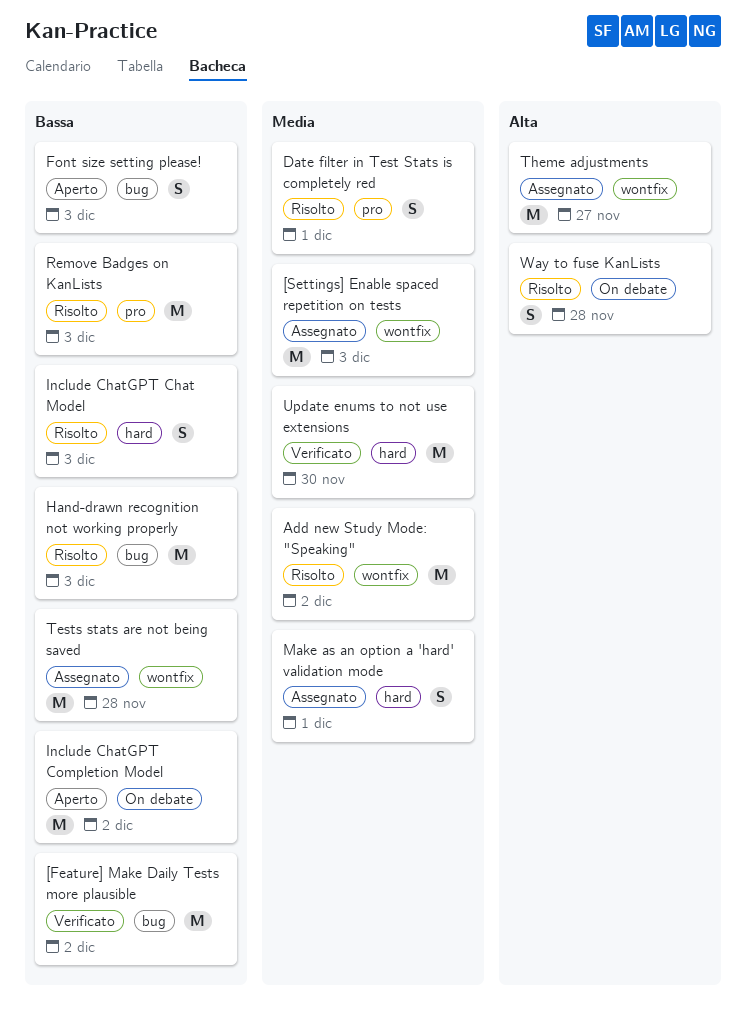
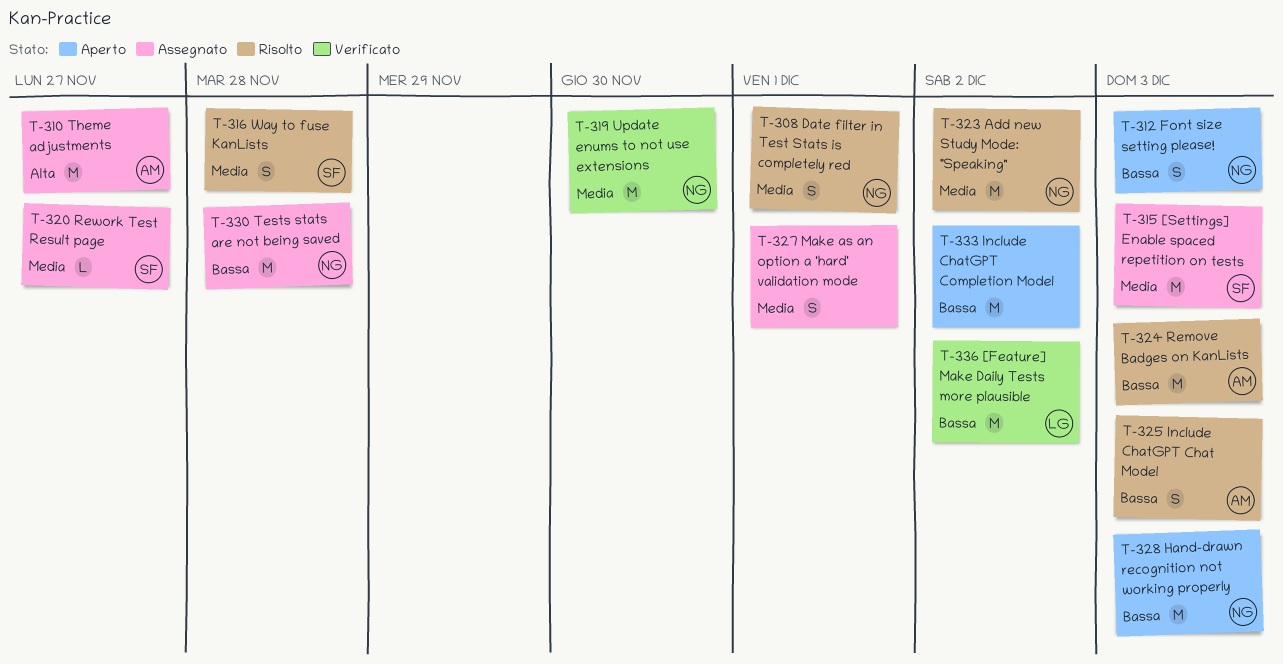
Hand-drawn recognition not working properly, status: Risolto -> Aperto
Rework Test Result page: none -> present
Way to fuse KanLists, priority: Alta -> Media

